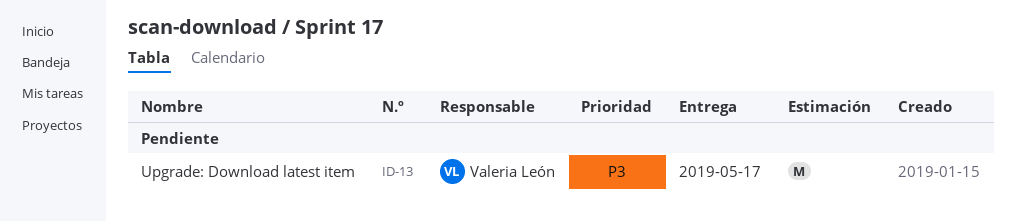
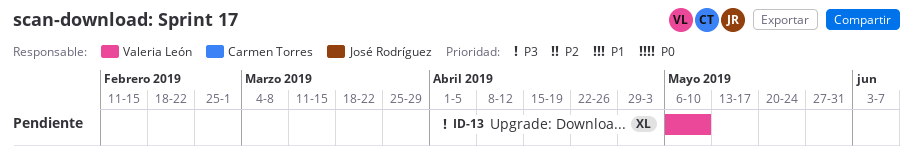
ID-13, estimate: M -> XL
ID-13, due: May 17 -> May 10

